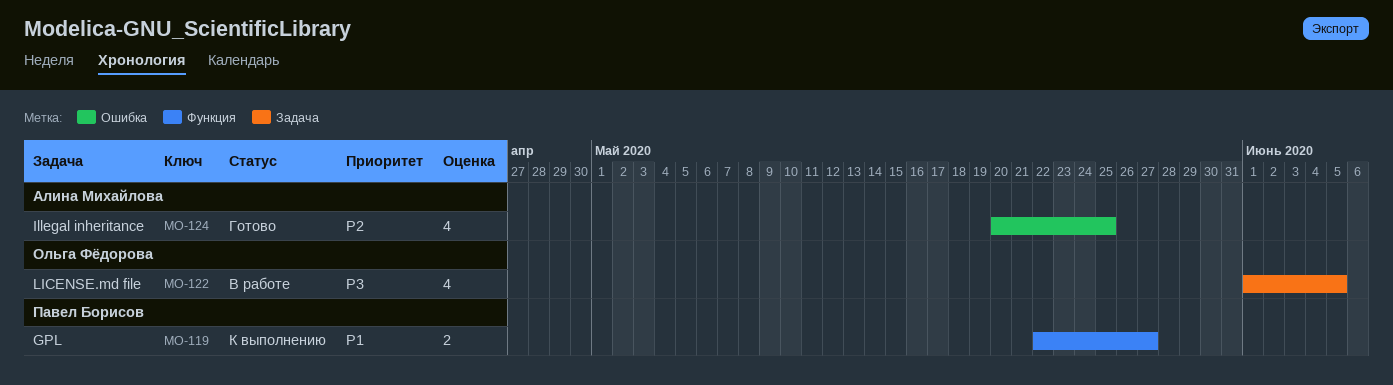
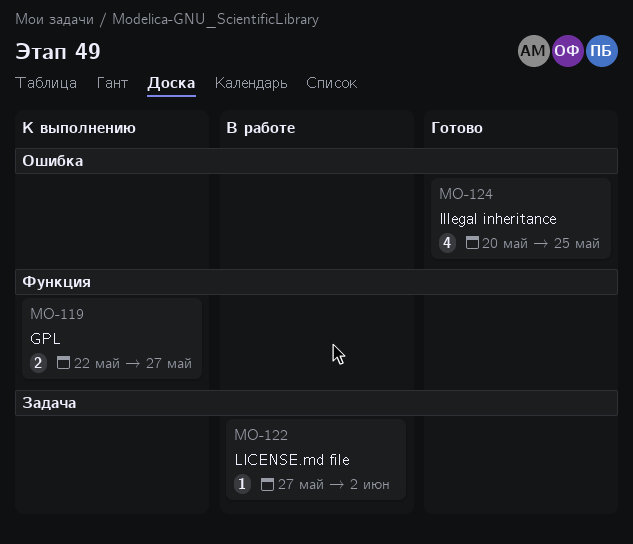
MO-122, estimate: 4 -> 1
MO-122, start: Jun 1 -> May 27
MO-122, due: Jun 5 -> Jun 2

